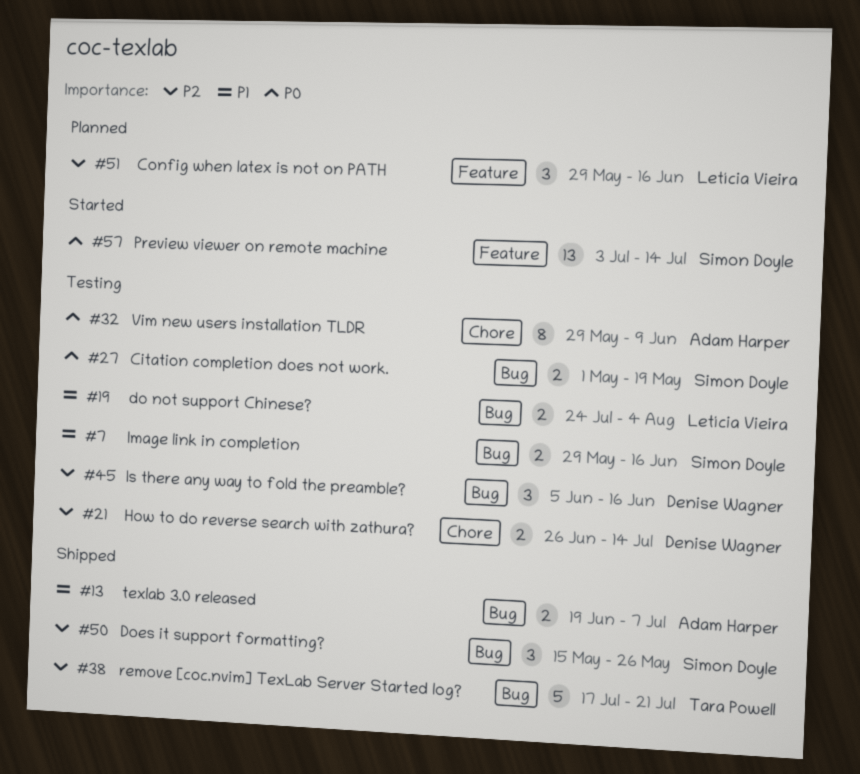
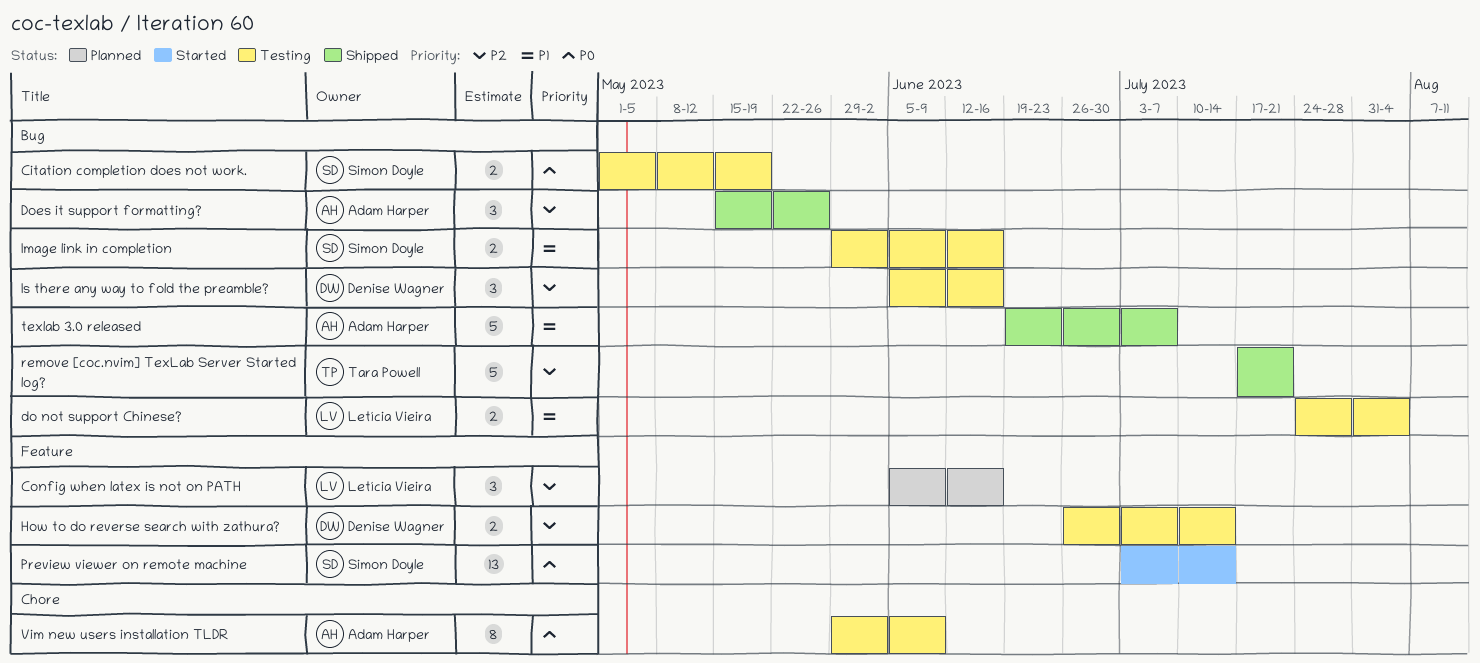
Config when latex is not on PATH, start: May 29 -> Jun 5
Does it support formatting?, owner: Simon Doyle -> Adam Harper
How to do reverse search with zathura?, label: Chore -> Feature
texlab 3.0 released, estimate: 2 -> 5

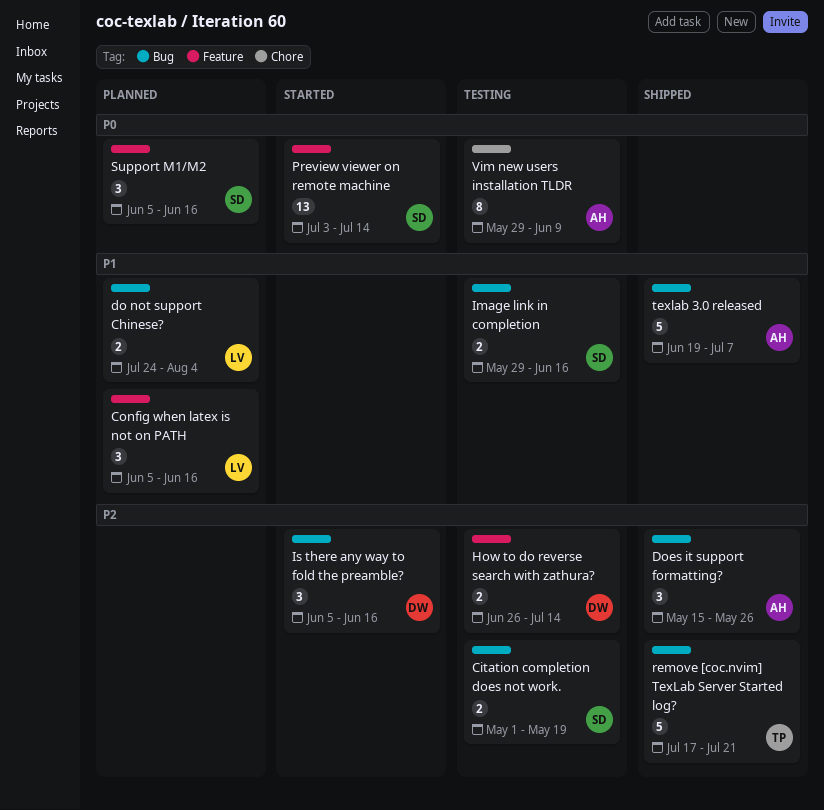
Citation completion does not work., priority: P0 -> P2
Config when latex is not on PATH, priority: P2 -> P1
do not support Chinese?, status: Testing -> Planned
Is there any way to fold the preamble?, status: Testing -> Started
Support M1/M2: none -> present

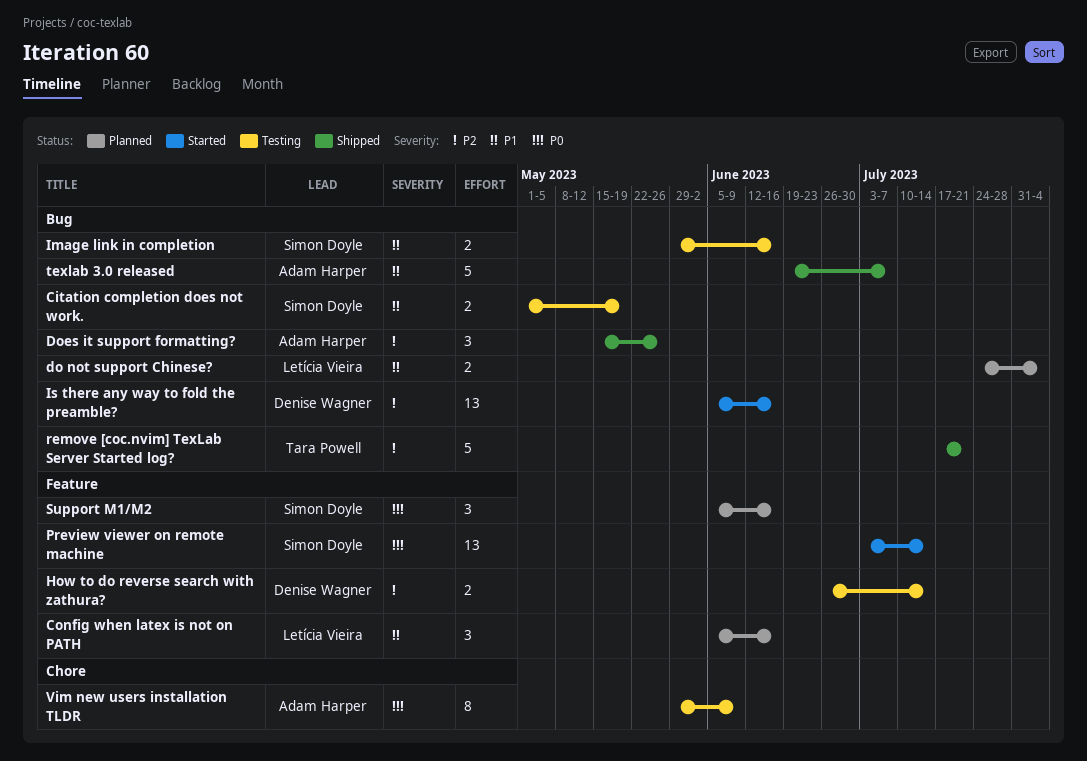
Citation completion does not work., priority: P2 -> P1
Is there any way to fold the preamble?, estimate: 3 -> 13

